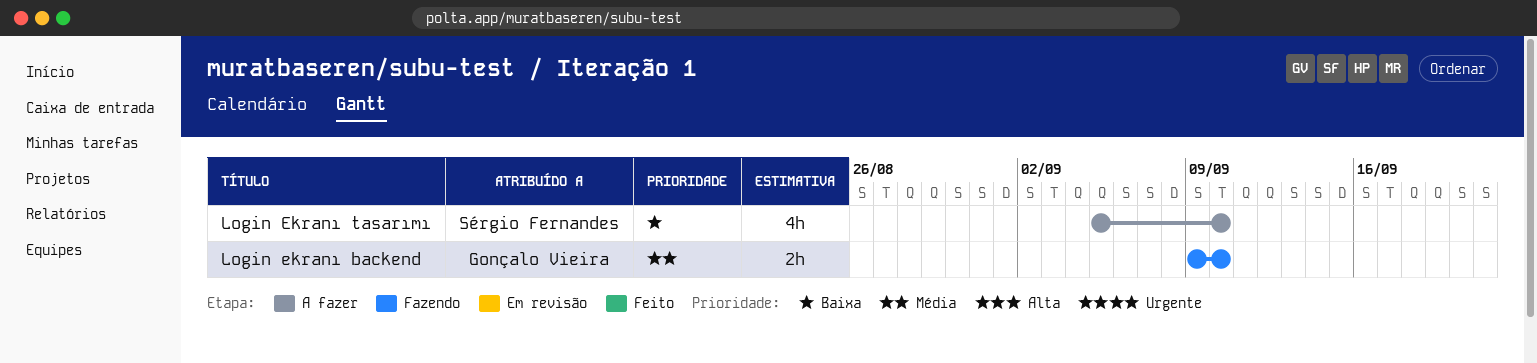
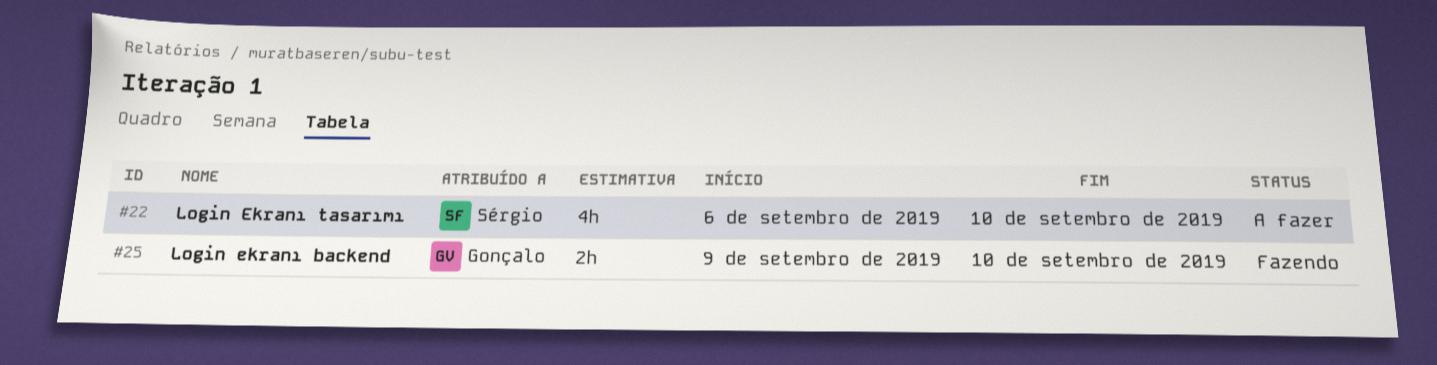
Login Ekranı tasarımı, start: Sep 5 -> Sep 6

